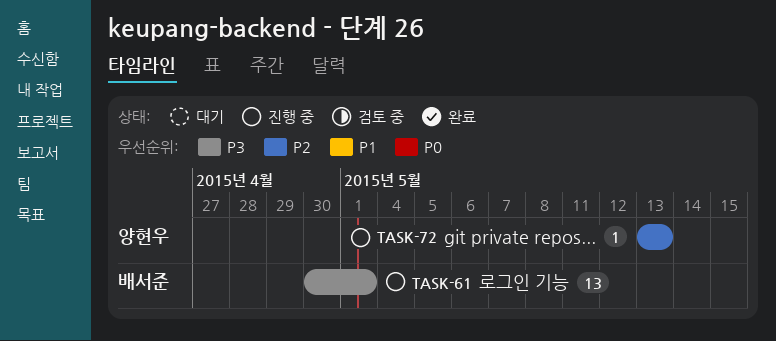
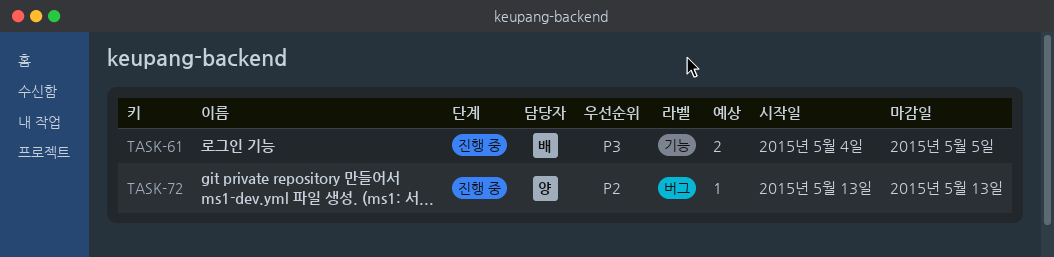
TASK-61, estimate: 13 -> 2
TASK-61, start: Apr 30 -> May 4
TASK-61, due: May 1 -> May 5

